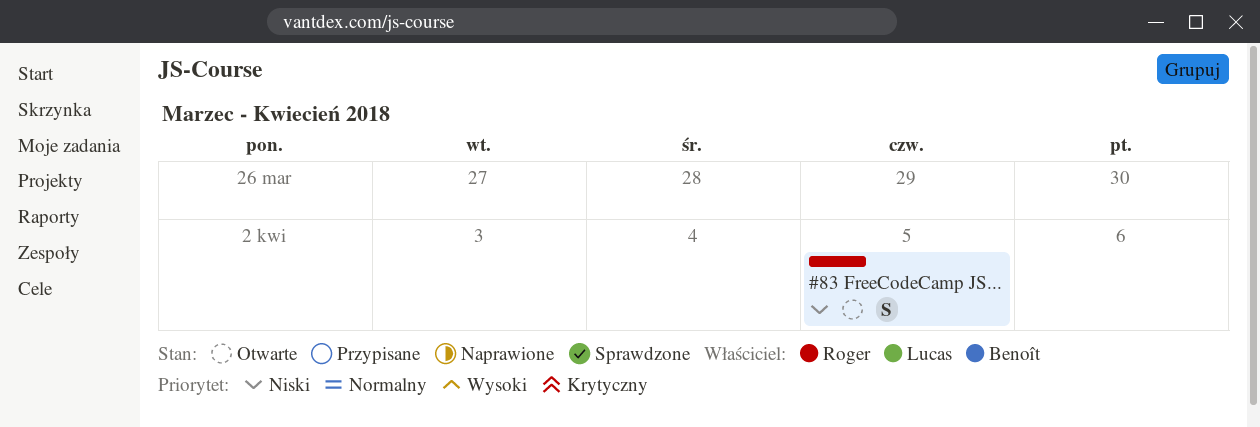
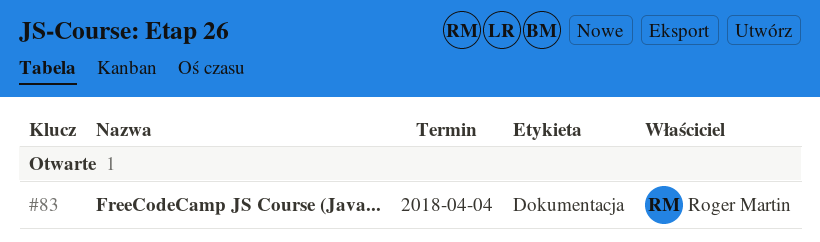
#83, due: Apr 5 -> Apr 4

